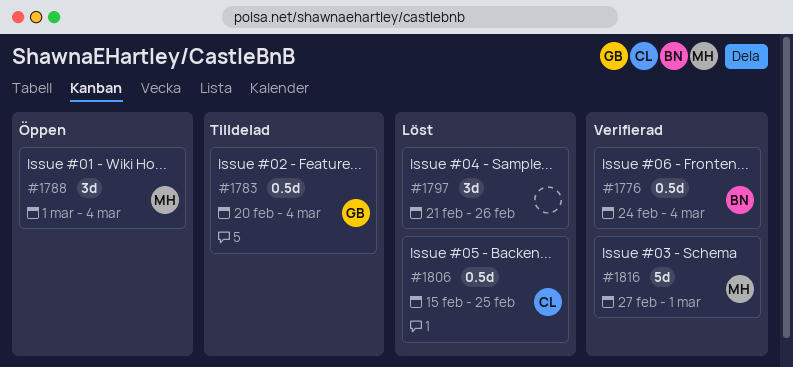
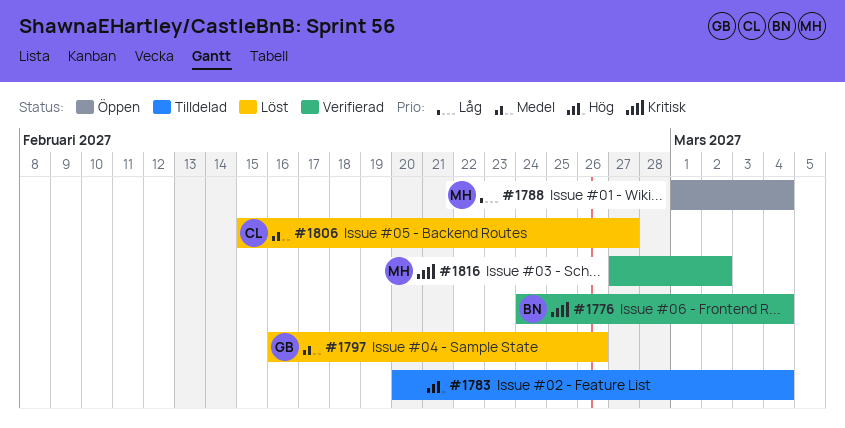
#1783, owner: GB -> none
#1797, owner: none -> GB
#1797, start: Feb 21 -> Feb 16
#1806, due: Feb 25 -> Feb 27
#1816, due: Mar 1 -> Mar 2

